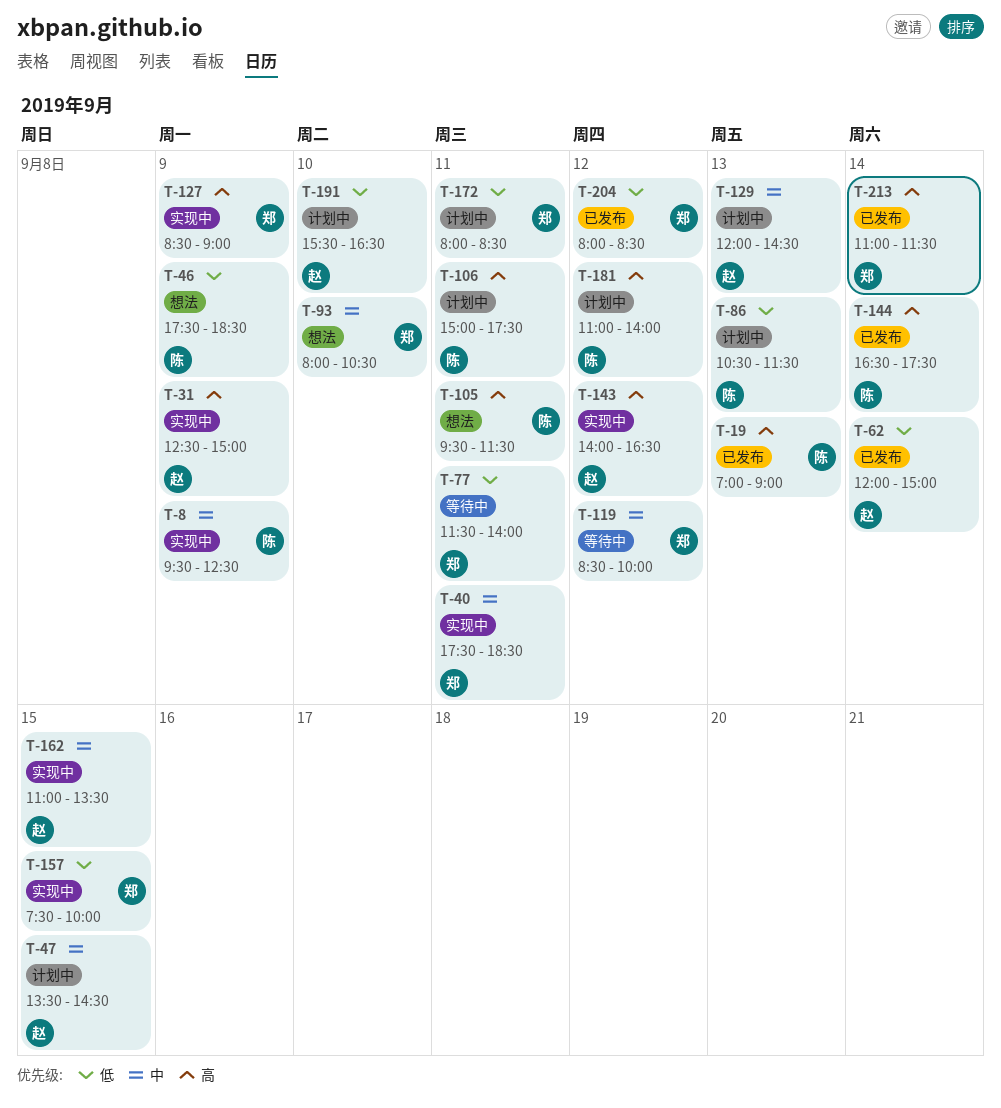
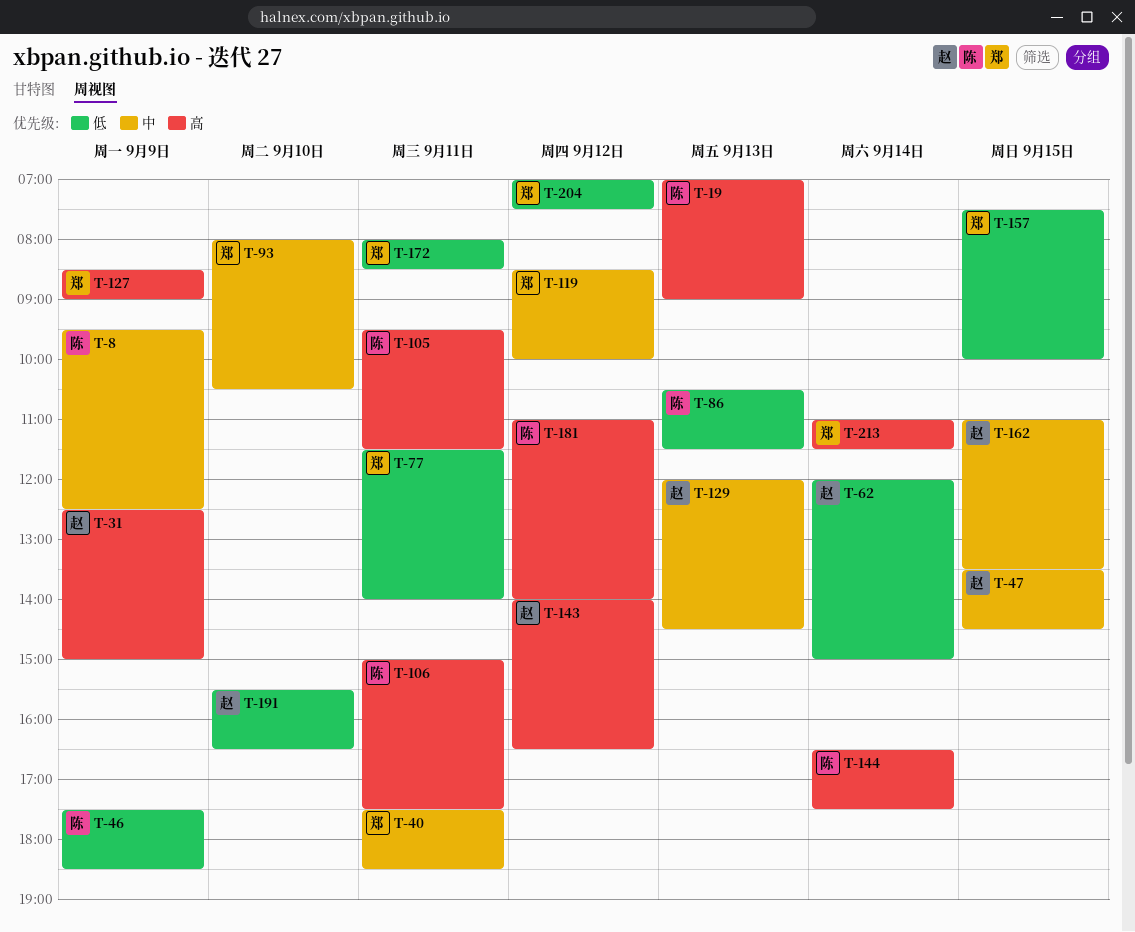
T-204, begins: 08:00 -> 07:00
T-204, ends: 08:30 -> 07:30

